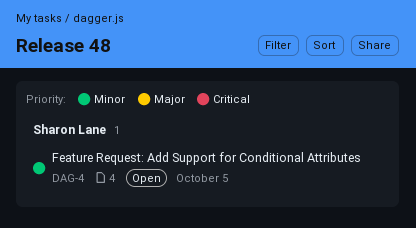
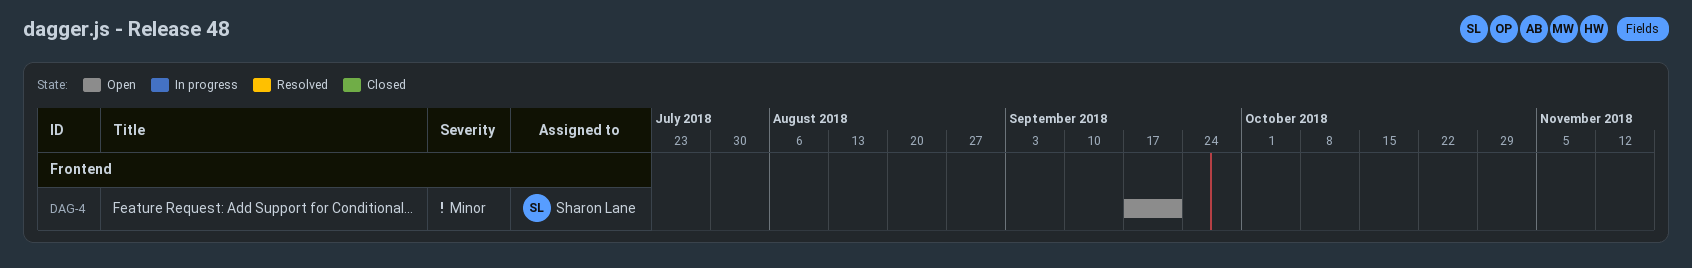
DAG-4, due: Oct 5 -> Sep 21

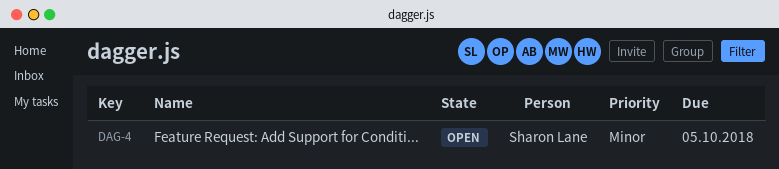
DAG-4, due: Sep 21 -> Oct 5

